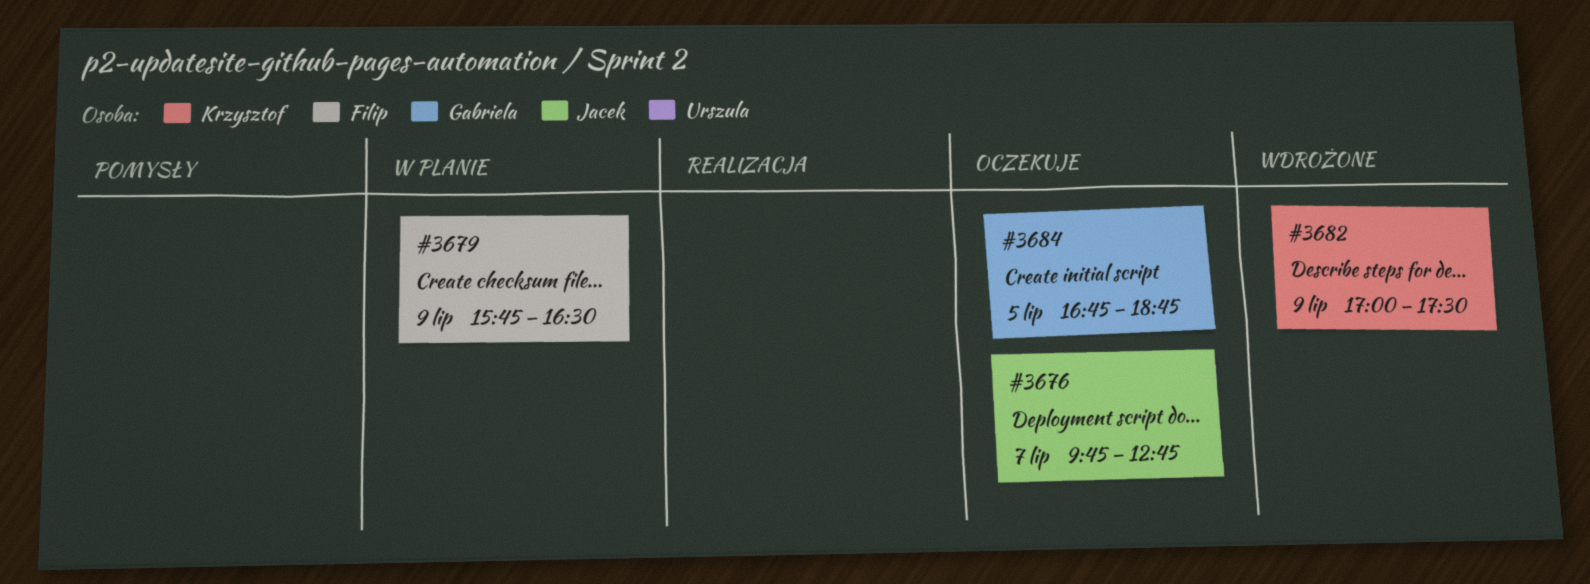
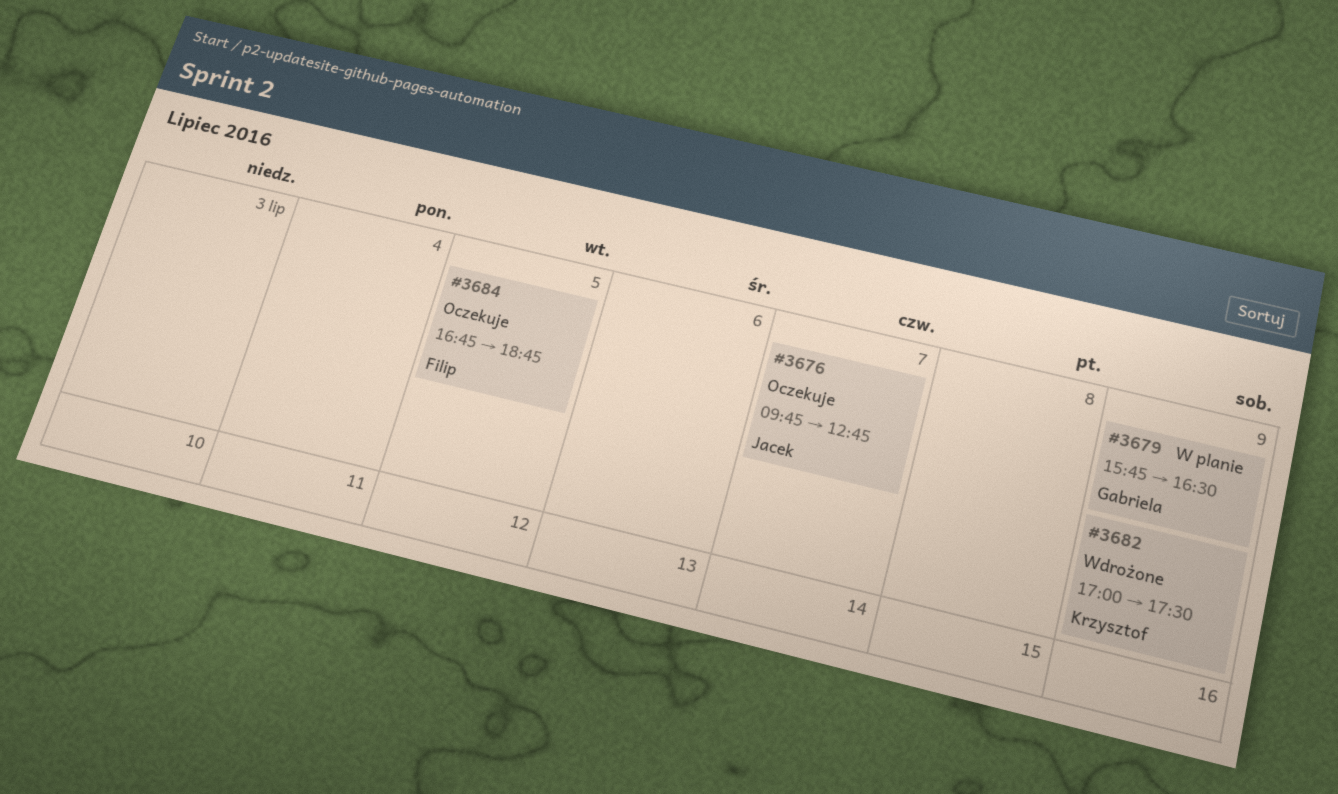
#3679, owner: Filip -> Gabriela
#3684, owner: Gabriela -> Filip

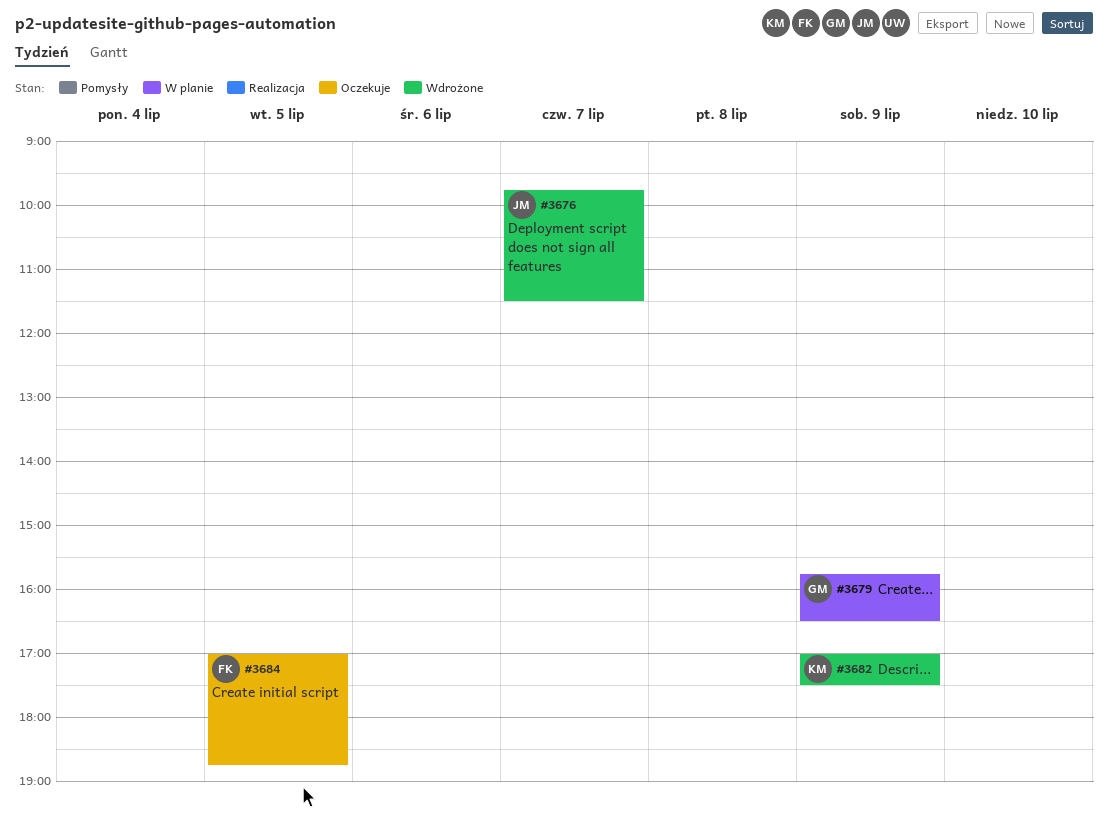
#3676, status: Oczekuje -> Wdrożone
#3676, ends: 12:45 -> 11:30
#3684, begins: 16:45 -> 17:00

